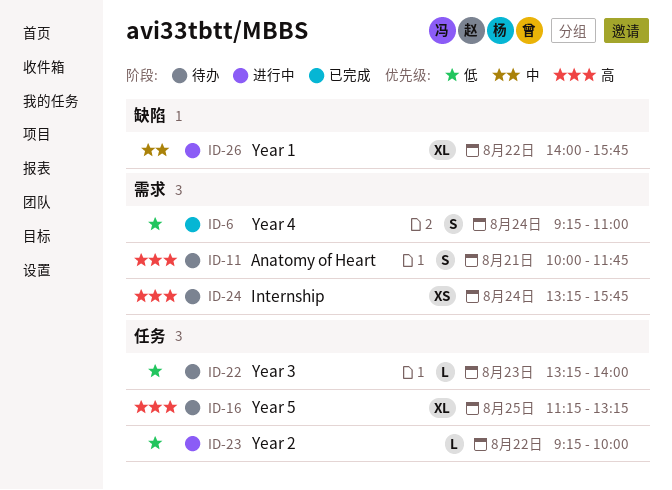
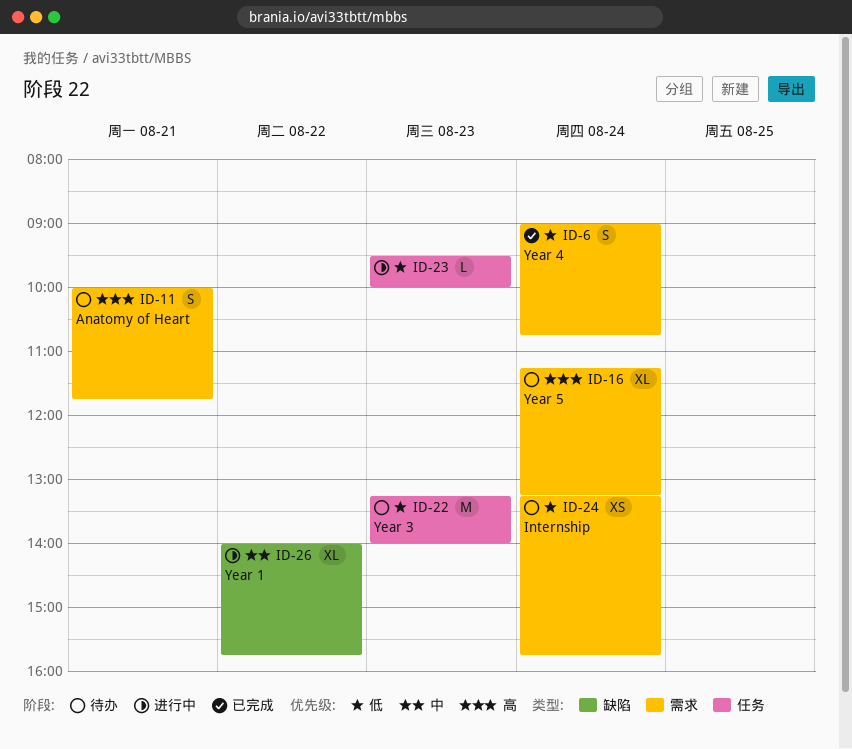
ID-6, begins: 09:15 -> 09:00
ID-6, ends: 11:00 -> 10:45
ID-16, label: 任务 -> 需求
ID-16, day: Aug 25 -> Aug 24
ID-22, estimate: L -> M
ID-23, day: Aug 22 -> Aug 23
ID-23, begins: 09:15 -> 09:30
ID-24, priority: 高 -> 低

